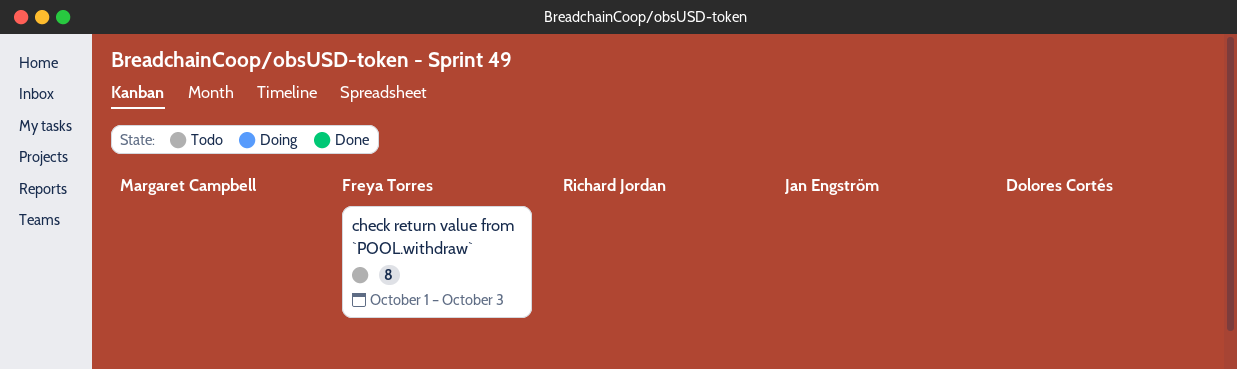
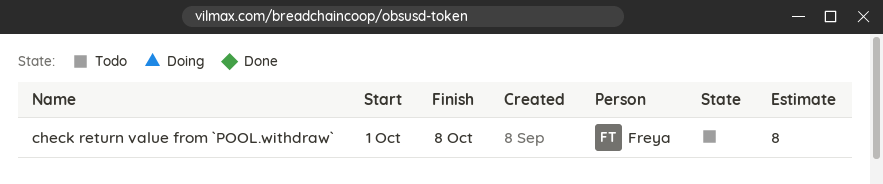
check return value from `POOL.withdraw`, due: Oct 3 -> Oct 8

